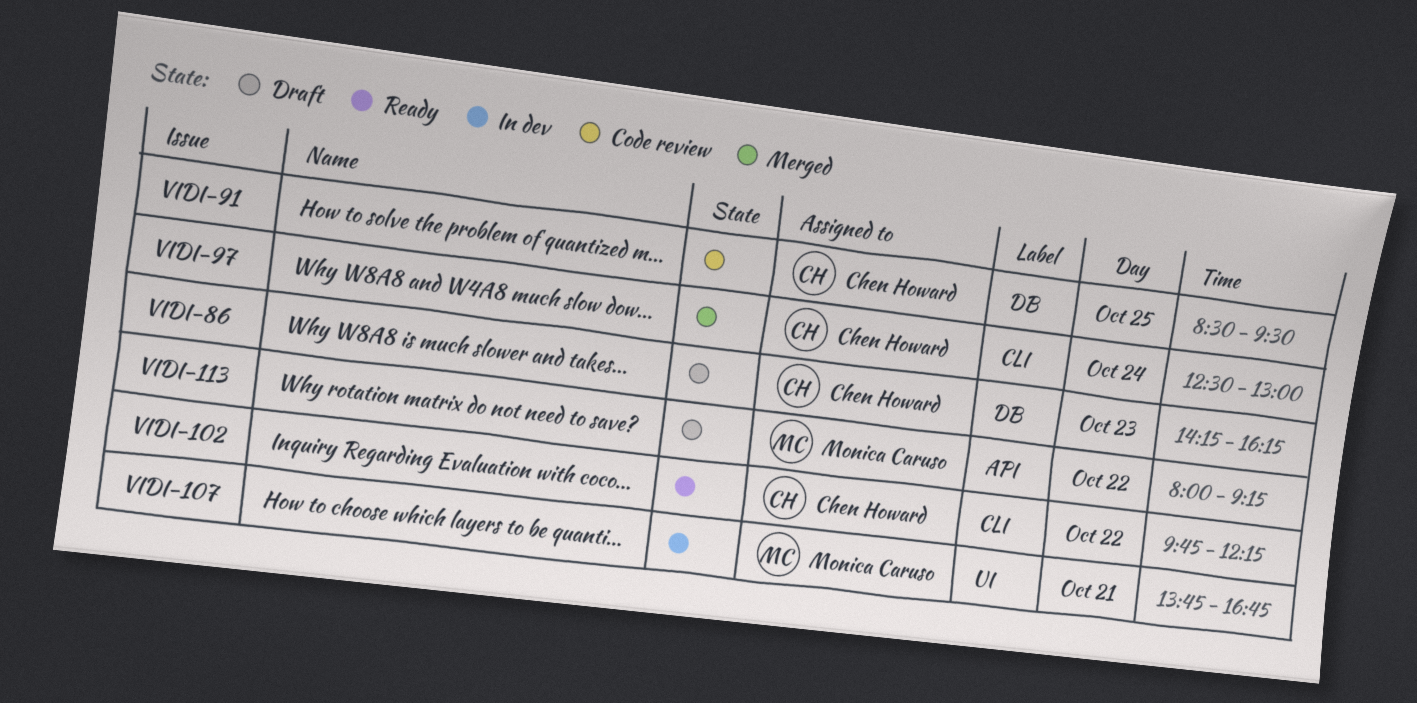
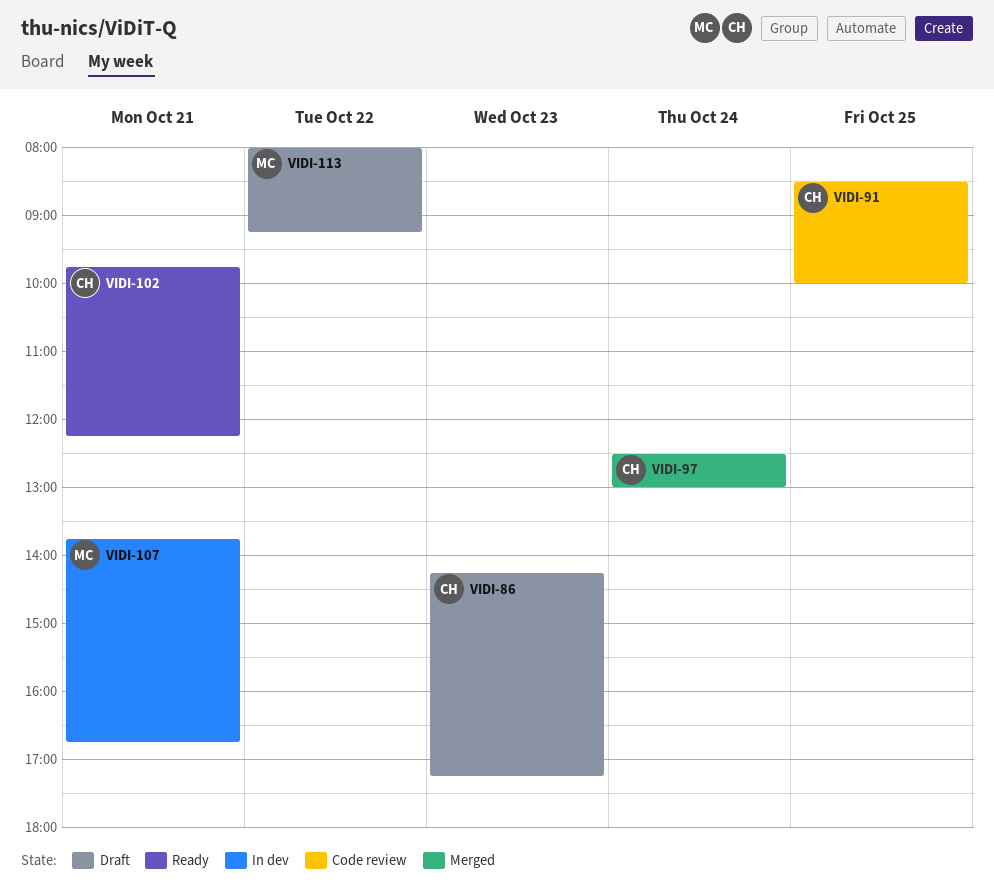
VIDI-86, ends: 16:15 -> 17:15
VIDI-91, ends: 09:30 -> 10:00
VIDI-102, day: Oct 22 -> Oct 21

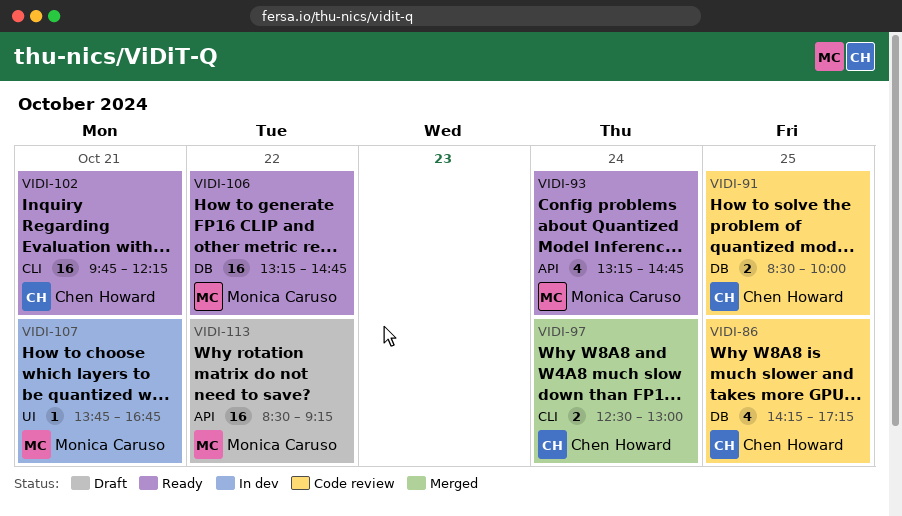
VIDI-86, status: Draft -> Code review
VIDI-86, day: Oct 23 -> Oct 25
VIDI-93: none -> present
VIDI-106: none -> present
VIDI-113, begins: 08:00 -> 08:30

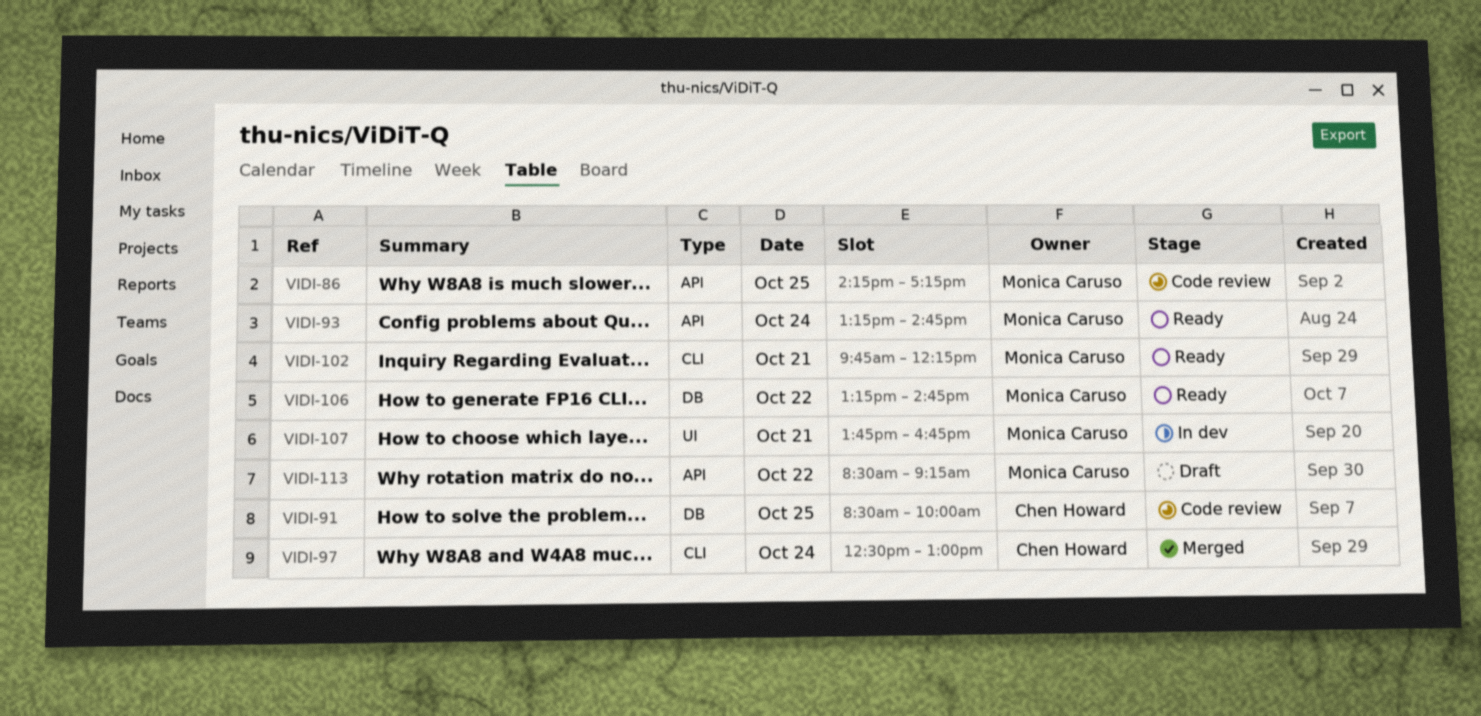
VIDI-86, owner: Chen Howard -> Monica Caruso
VIDI-86, label: DB -> API
VIDI-102, owner: Chen Howard -> Monica Caruso

